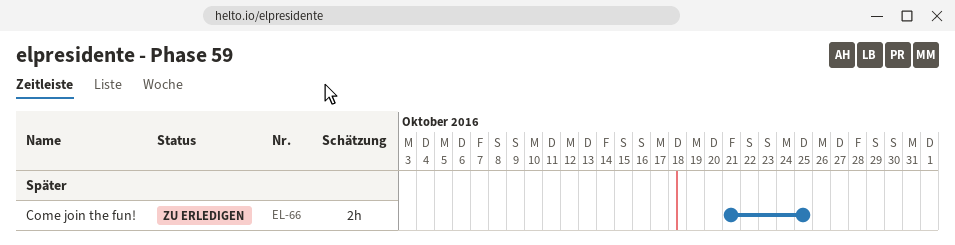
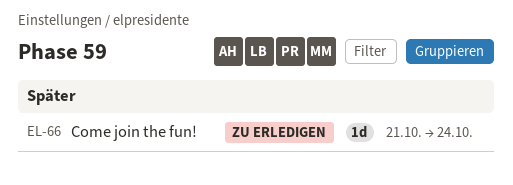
EL-66, estimate: 2h -> 1d
EL-66, due: Oct 25 -> Oct 24

